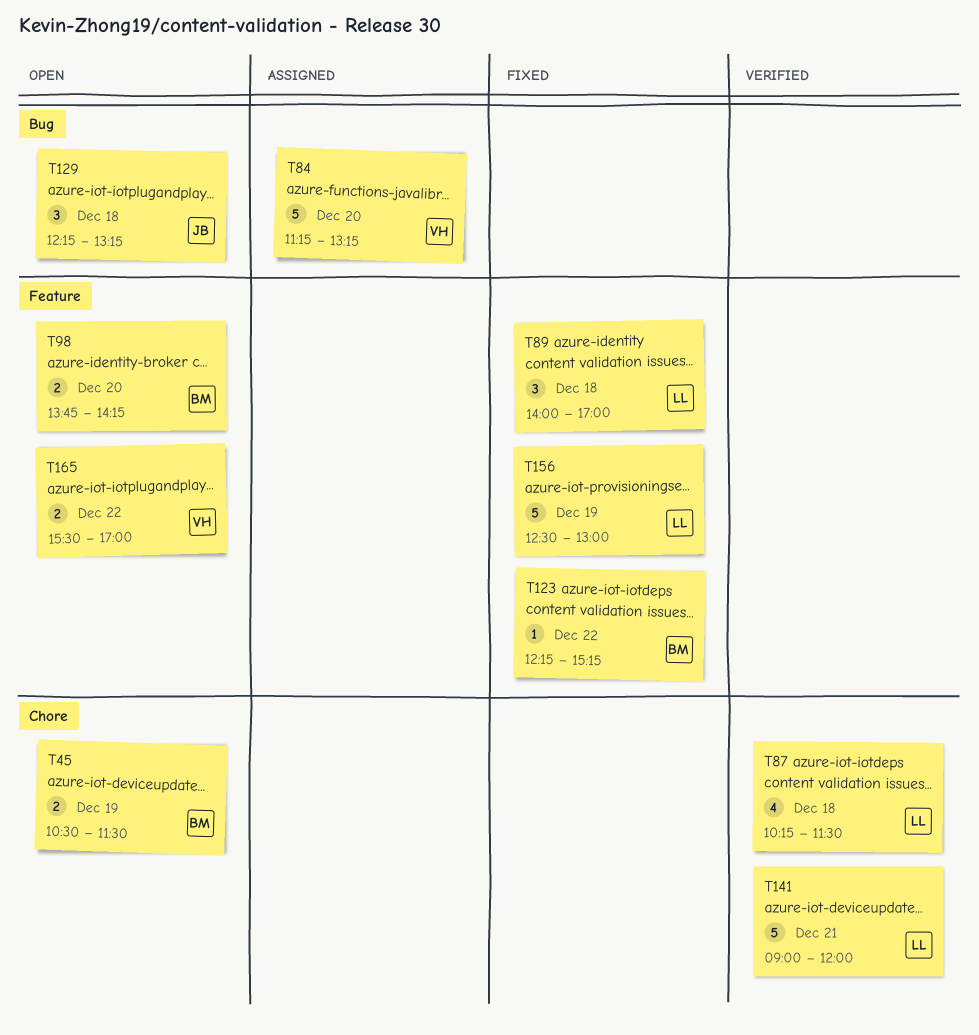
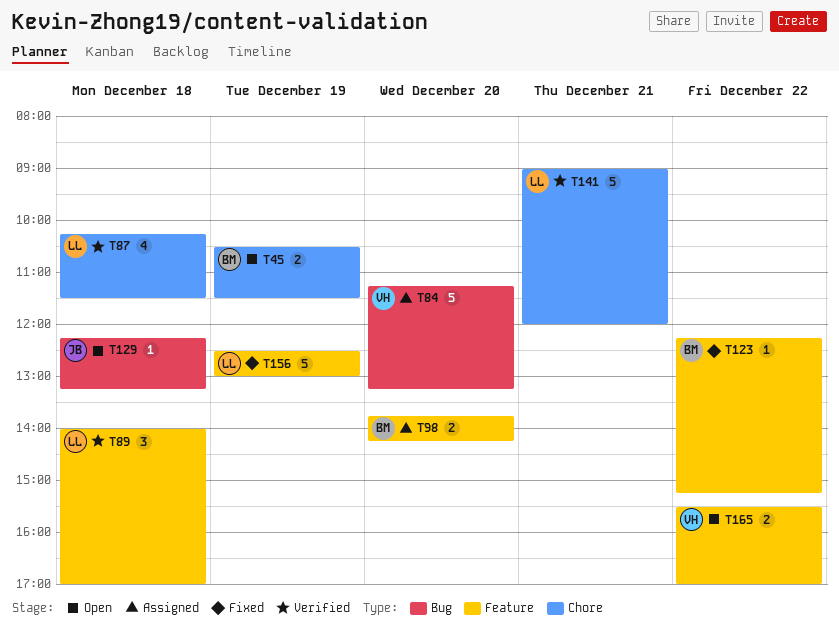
T89, status: Fixed -> Verified
T98, status: Open -> Assigned
T129, estimate: 3 -> 1

